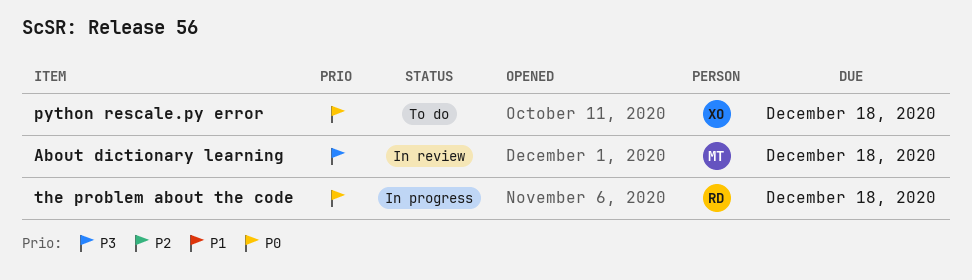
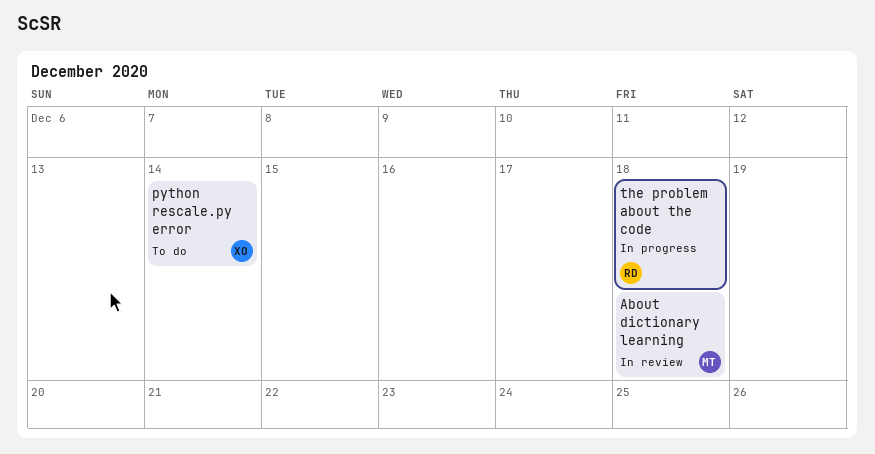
python rescale.py error, due: Dec 18 -> Dec 14

